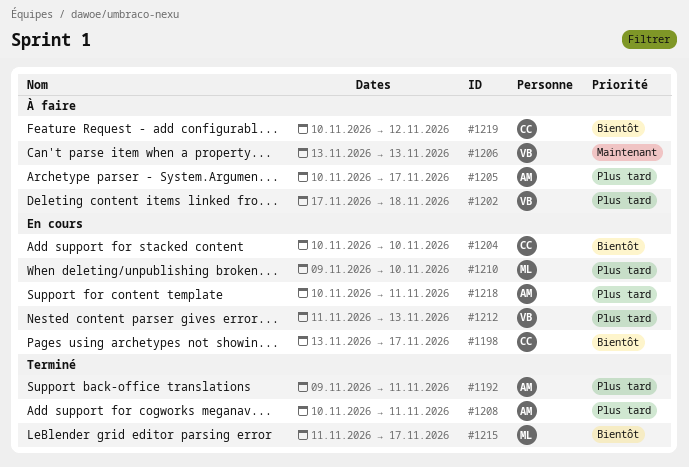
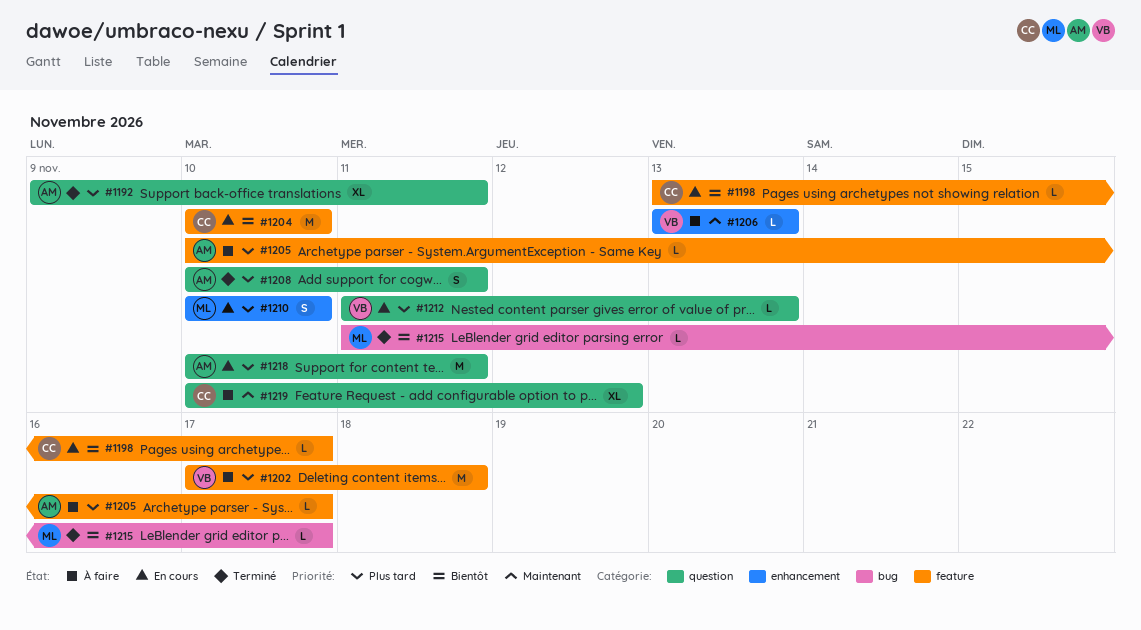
#1210, start: Nov 9 -> Nov 10
#1219, priority: Bientôt -> Maintenant

